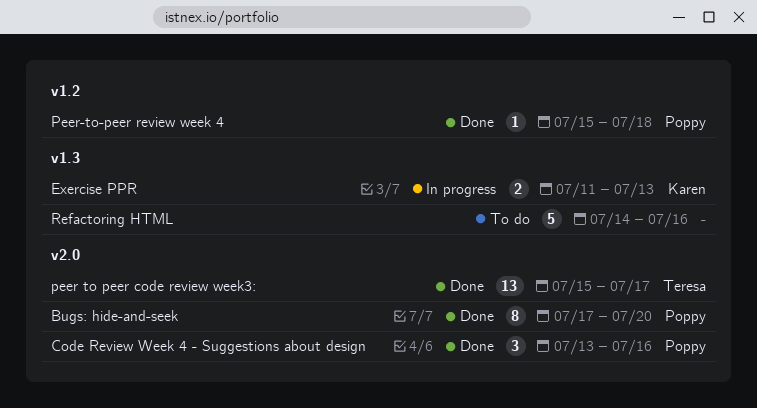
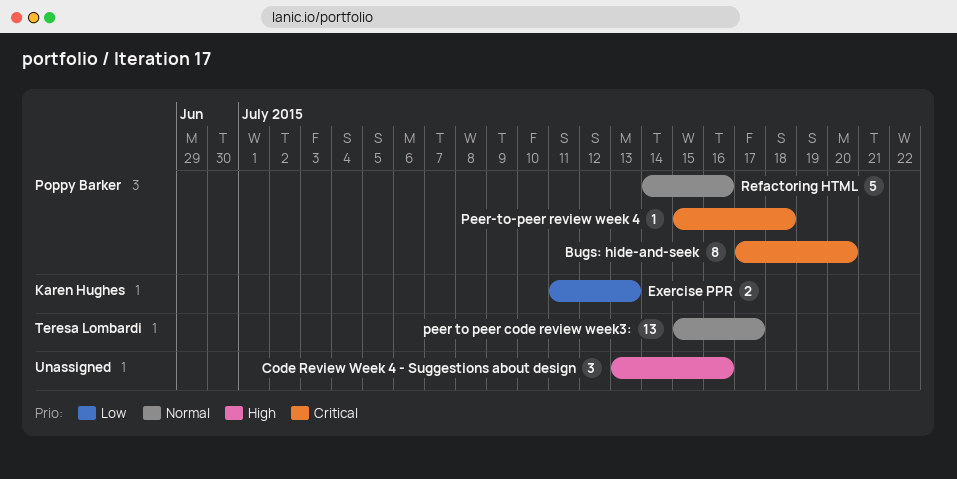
Code Review Week 4 - Suggestions about design, owner: Poppy Barker -> none
Refactoring HTML, owner: none -> Poppy Barker

